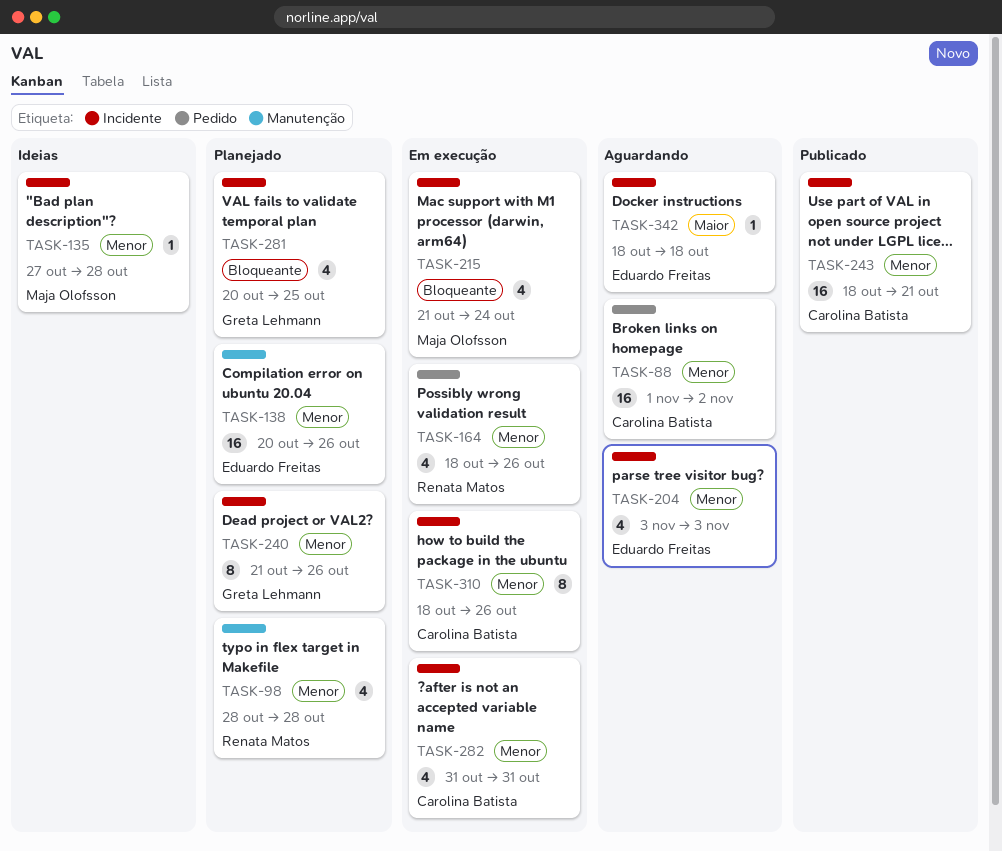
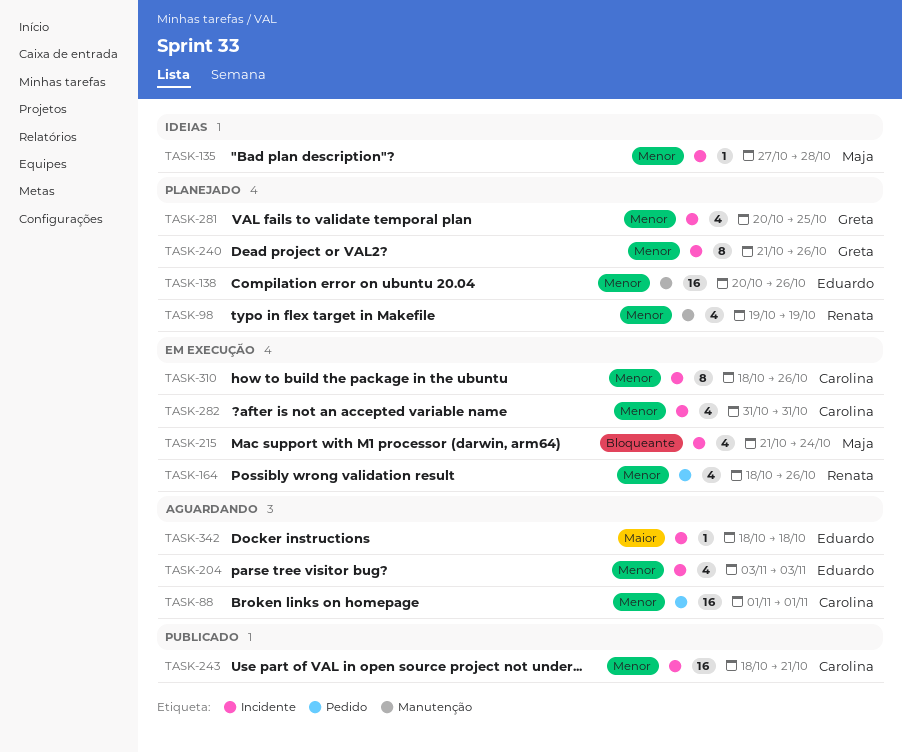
TASK-88, due: Nov 2 -> Nov 1
TASK-98, start: Oct 28 -> Oct 19
TASK-98, due: Oct 28 -> Oct 19
TASK-281, priority: Bloqueante -> Menor

